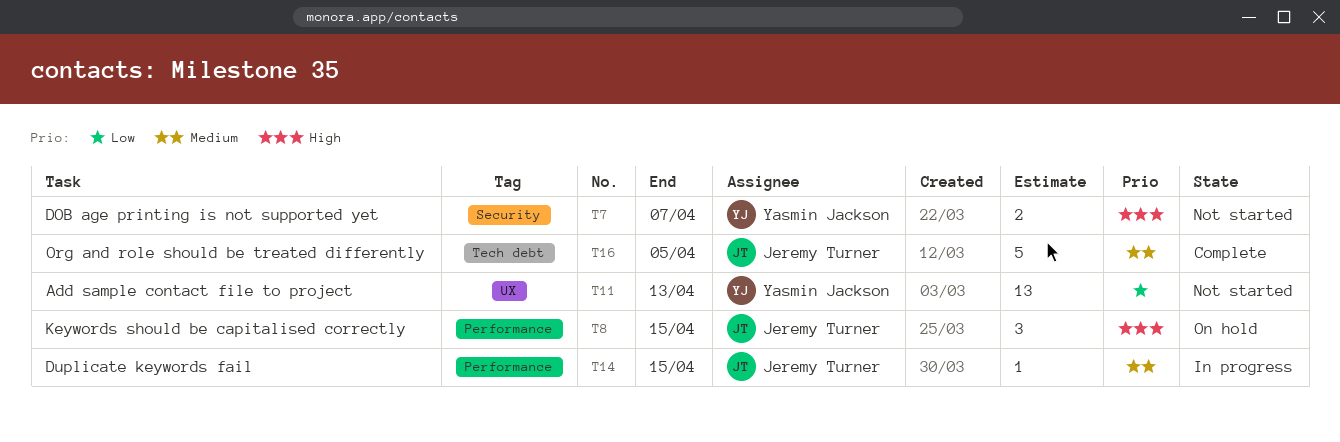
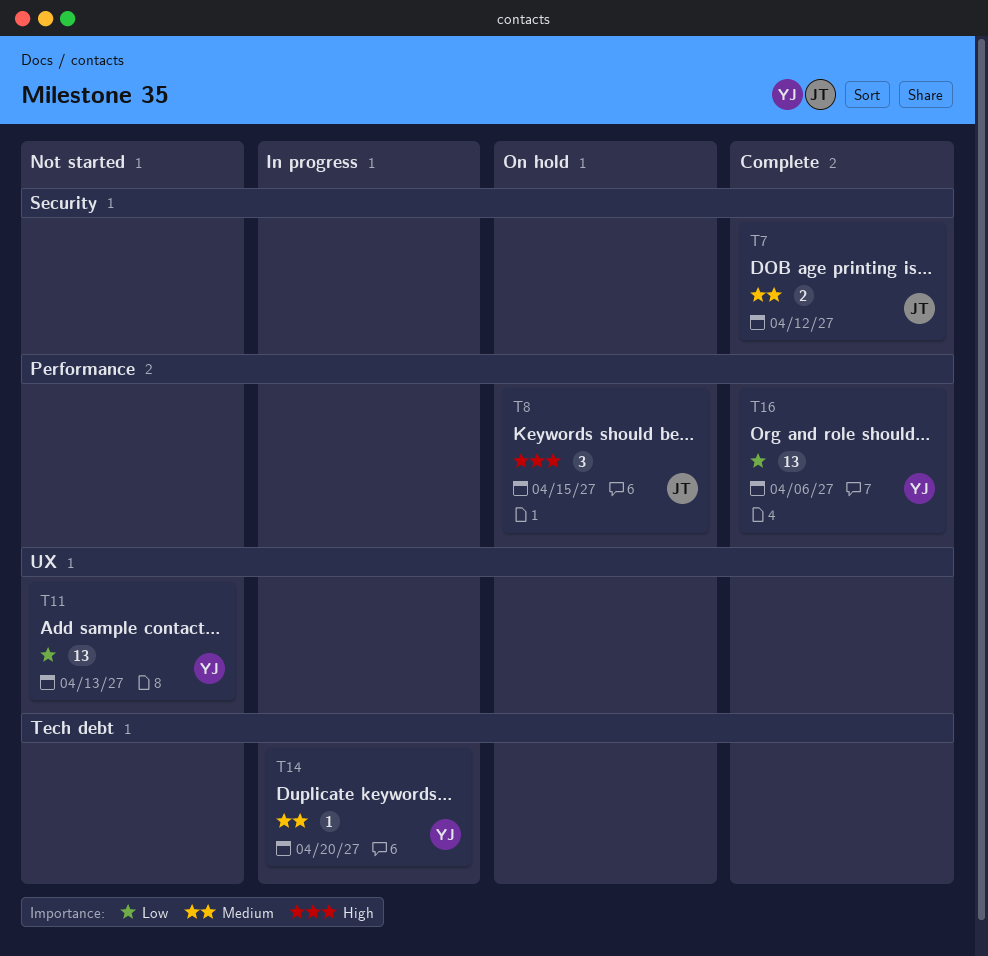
T7, status: Not started -> Complete
T7, owner: Yasmin Jackson -> Jeremy Turner
T7, priority: High -> Medium
T7, due: Apr 7 -> Apr 12
T14, owner: Jeremy Turner -> Yasmin Jackson
T14, label: Performance -> Tech debt
T14, due: Apr 15 -> Apr 20
T16, owner: Jeremy Turner -> Yasmin Jackson
T16, priority: Medium -> Low
T16, label: Tech debt -> Performance
T16, estimate: 5 -> 13
T16, due: Apr 5 -> Apr 6

